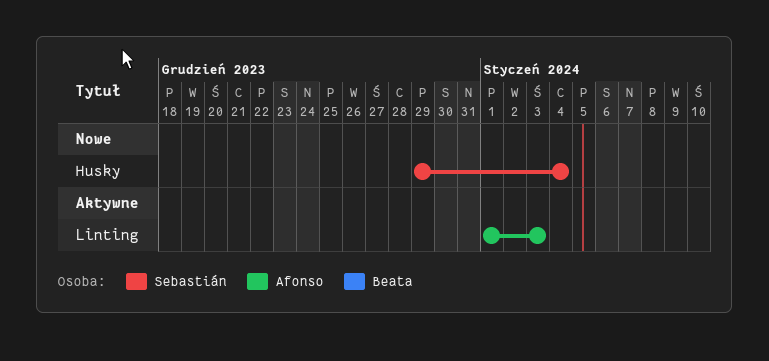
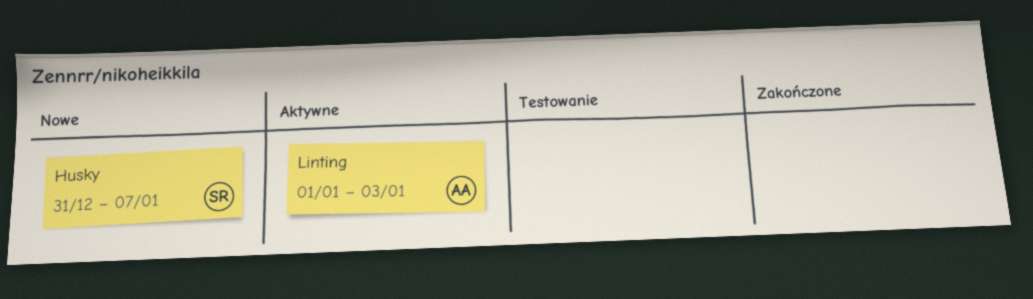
Husky, start: Dec 29 -> Dec 31
Husky, due: Jan 4 -> Jan 7

